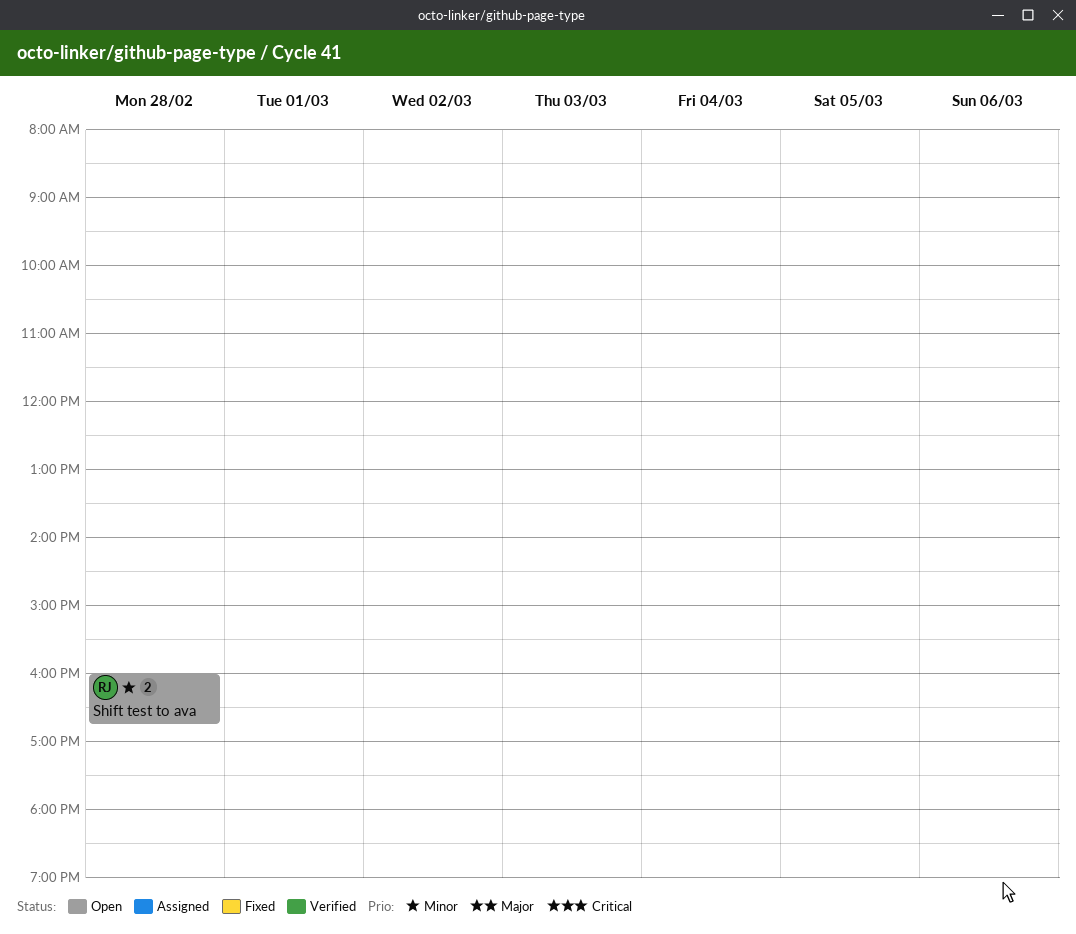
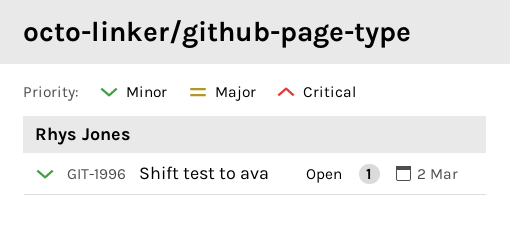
Shift test to ava, estimate: 2 -> 1
Shift test to ava, day: Feb 28 -> Mar 2

